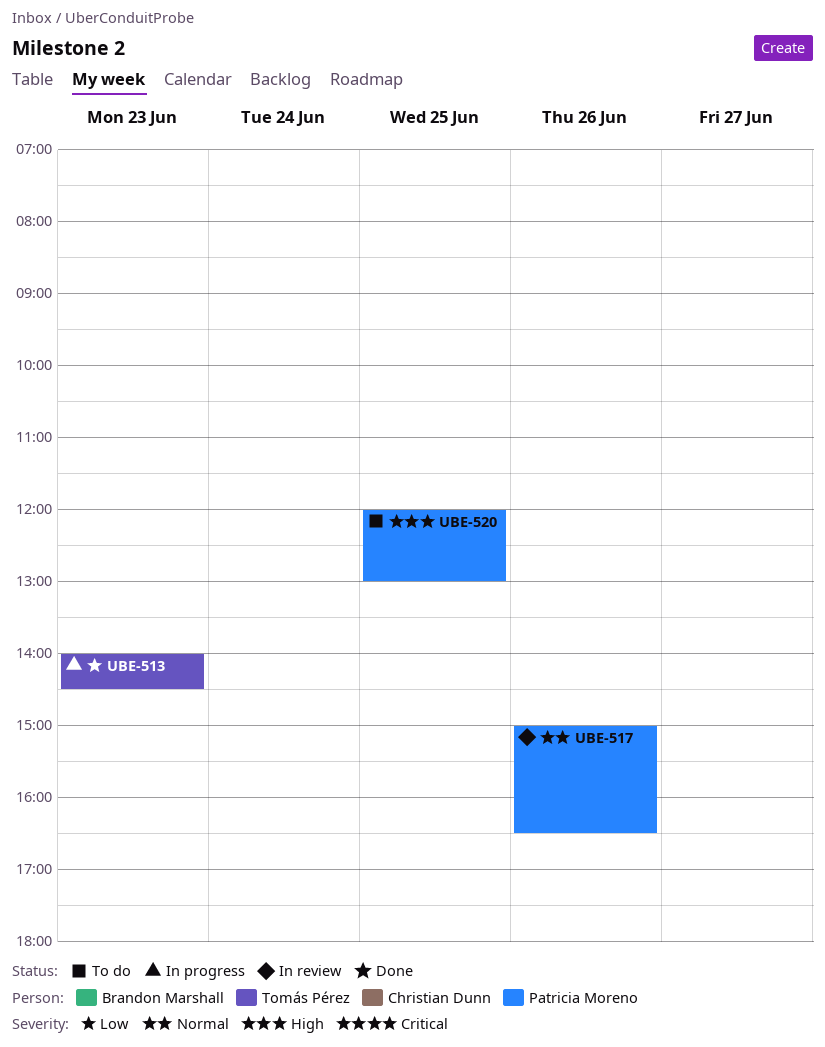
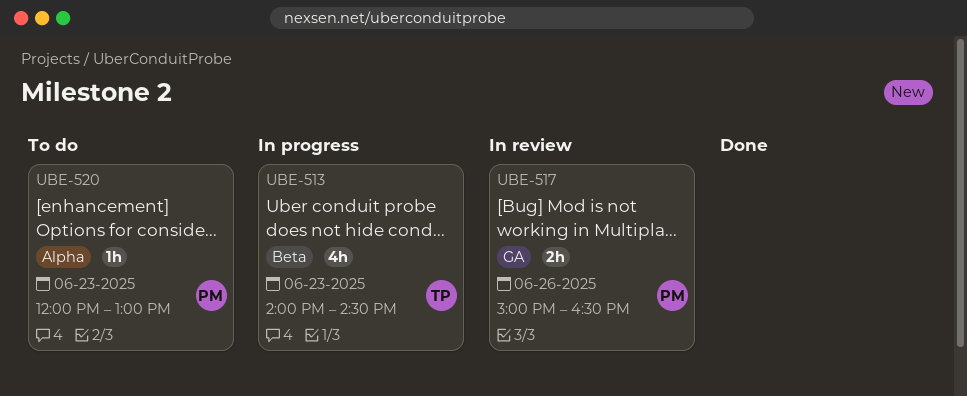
UBE-520, day: Jun 25 -> Jun 23

